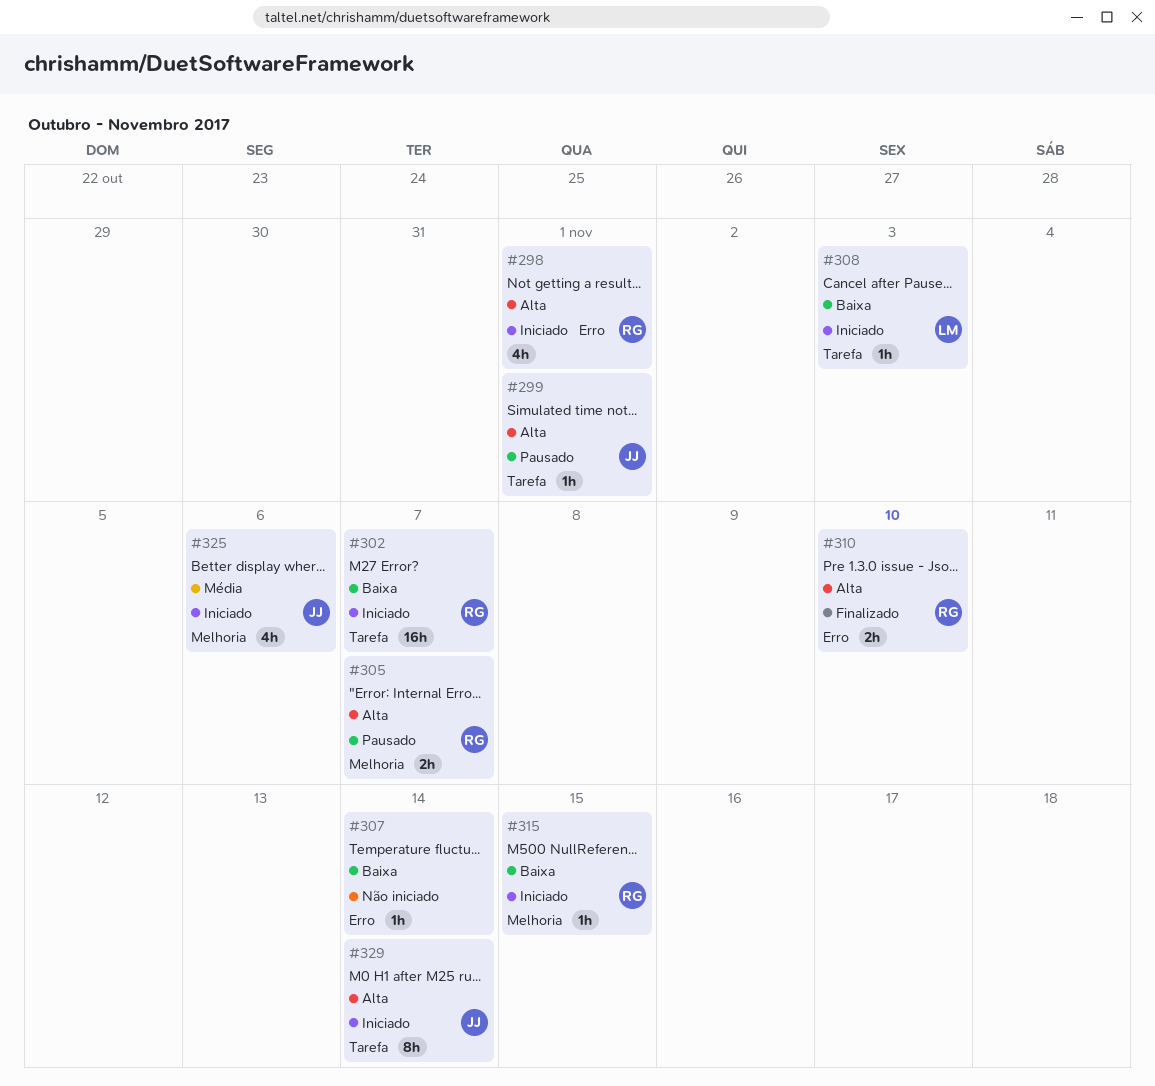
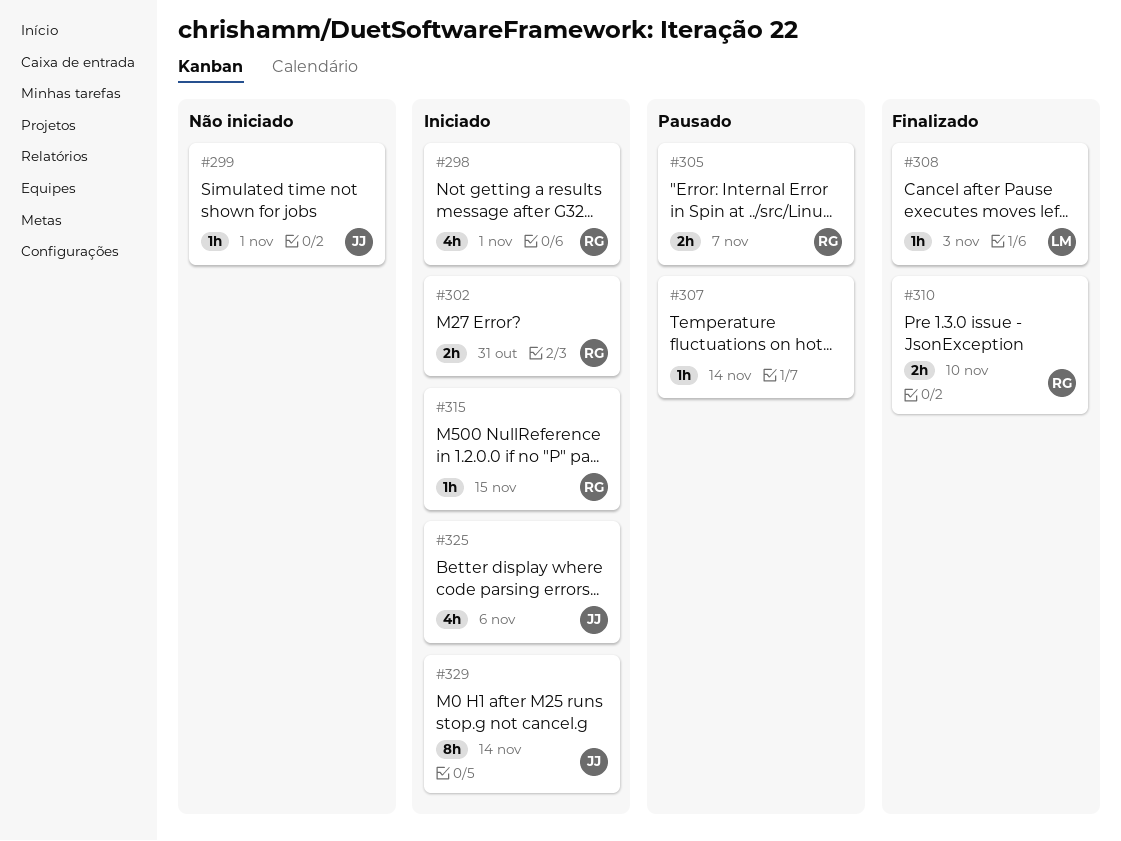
#299, status: Pausado -> Não iniciado
#302, estimate: 16h -> 2h
#302, due: Nov 7 -> Oct 31
#307, status: Não iniciado -> Pausado
#308, status: Iniciado -> Finalizado

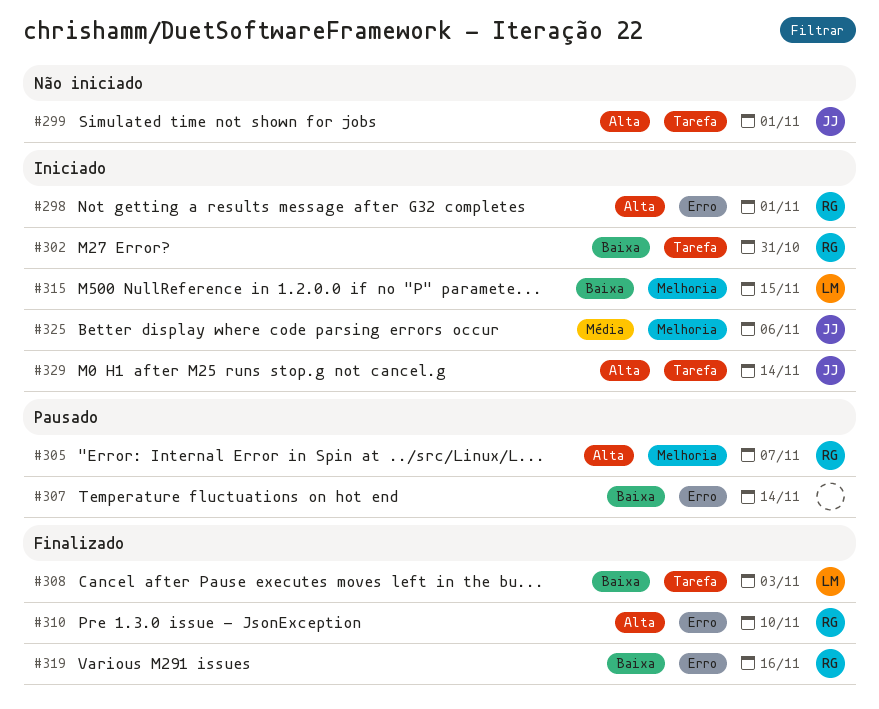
#315, owner: RG -> LM
#319: none -> present

